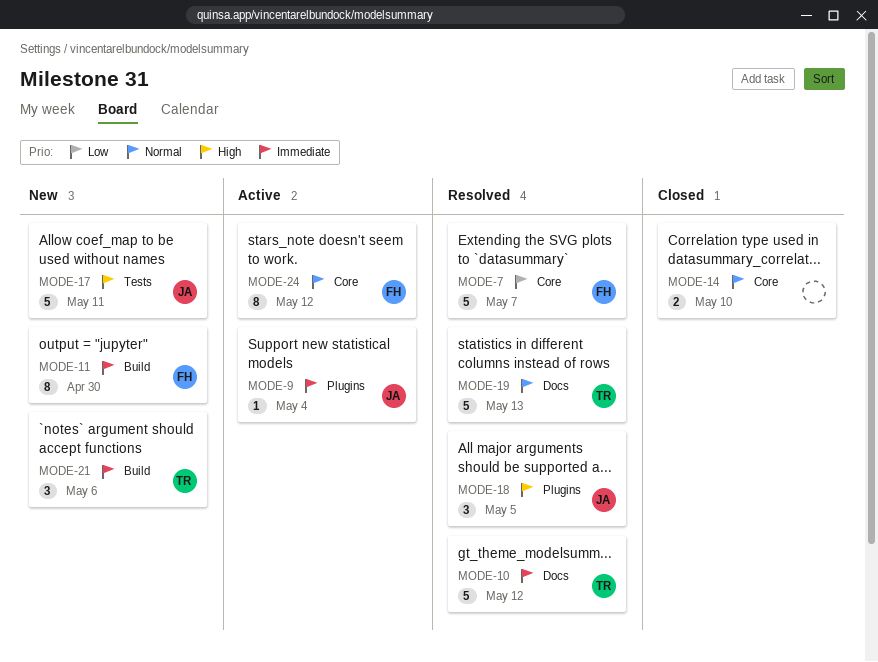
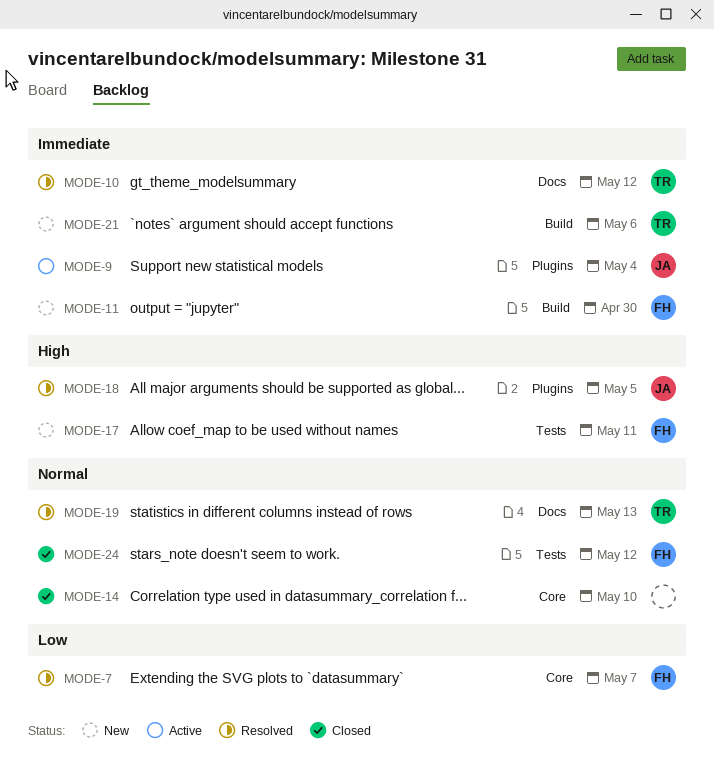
MODE-17, owner: JA -> FH
MODE-24, status: Active -> Closed
MODE-24, label: Core -> Tests

